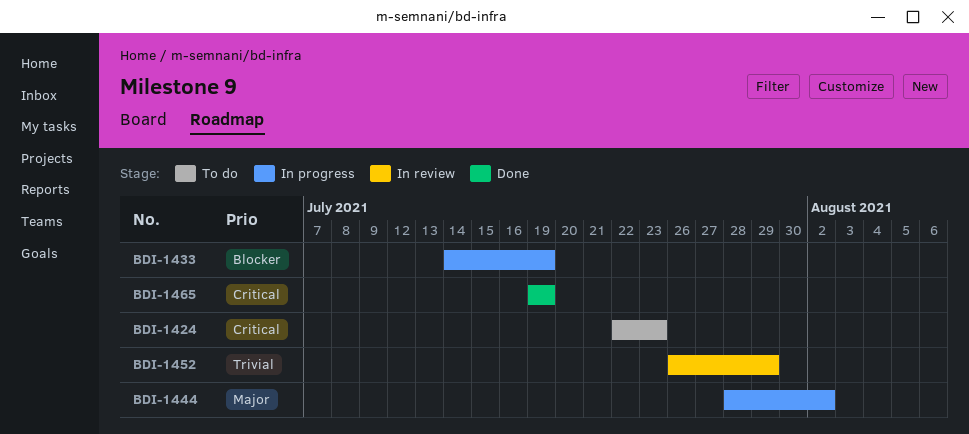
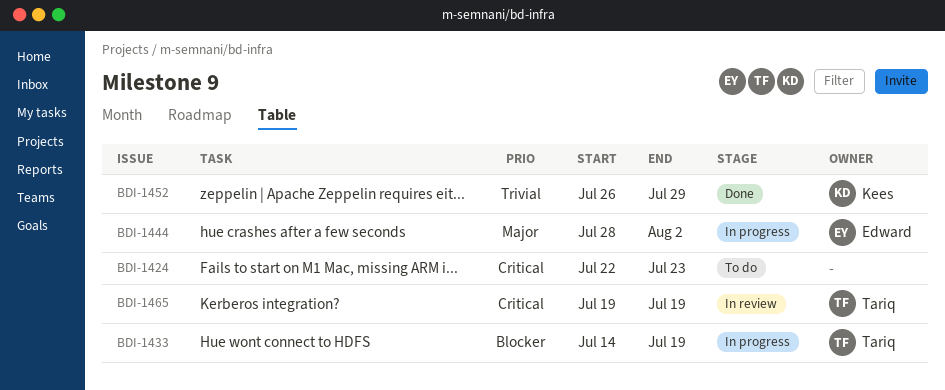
BDI-1452, status: In review -> Done
BDI-1465, status: Done -> In review

